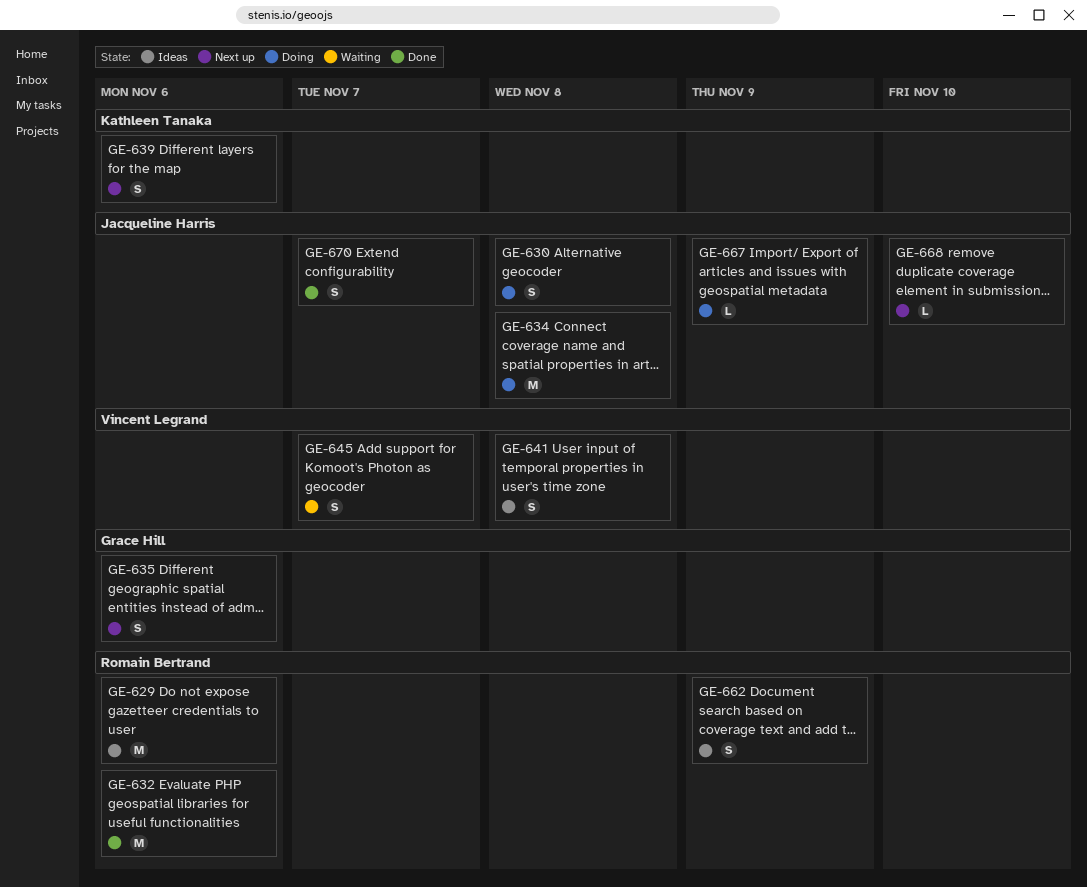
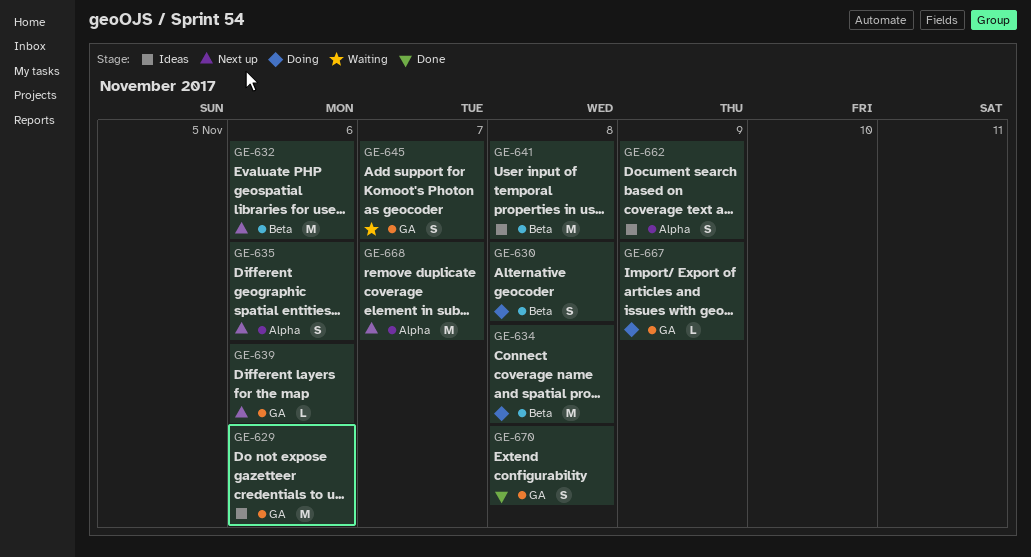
GE-632, status: Done -> Next up
GE-639, estimate: S -> L
GE-641, estimate: S -> M
GE-668, estimate: L -> M
GE-668, due: Nov 10 -> Nov 7
GE-670, due: Nov 7 -> Nov 8

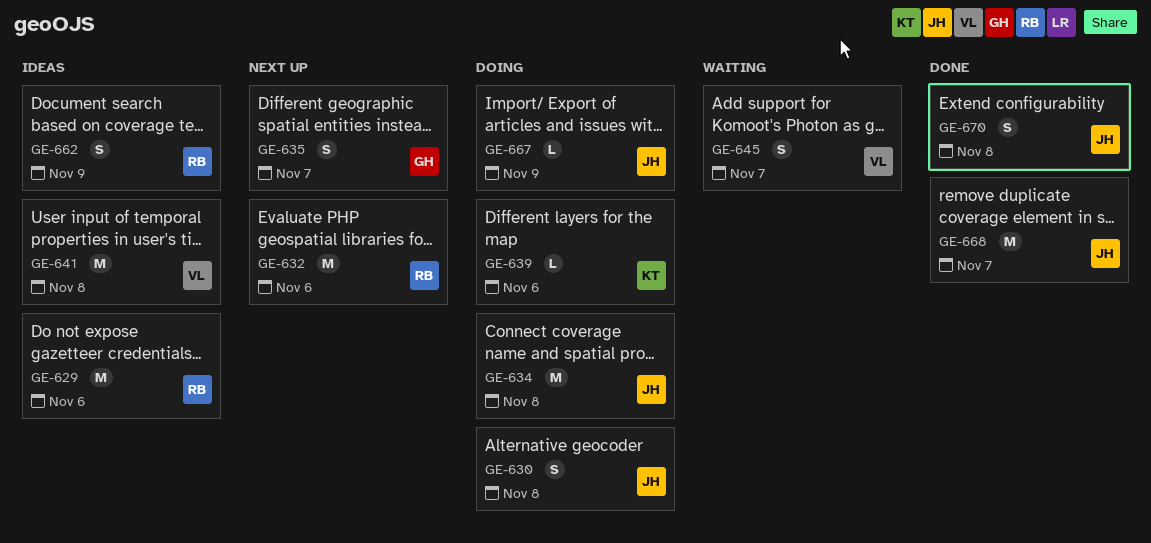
GE-635, due: Nov 6 -> Nov 7
GE-639, status: Next up -> Doing
GE-668, status: Next up -> Done

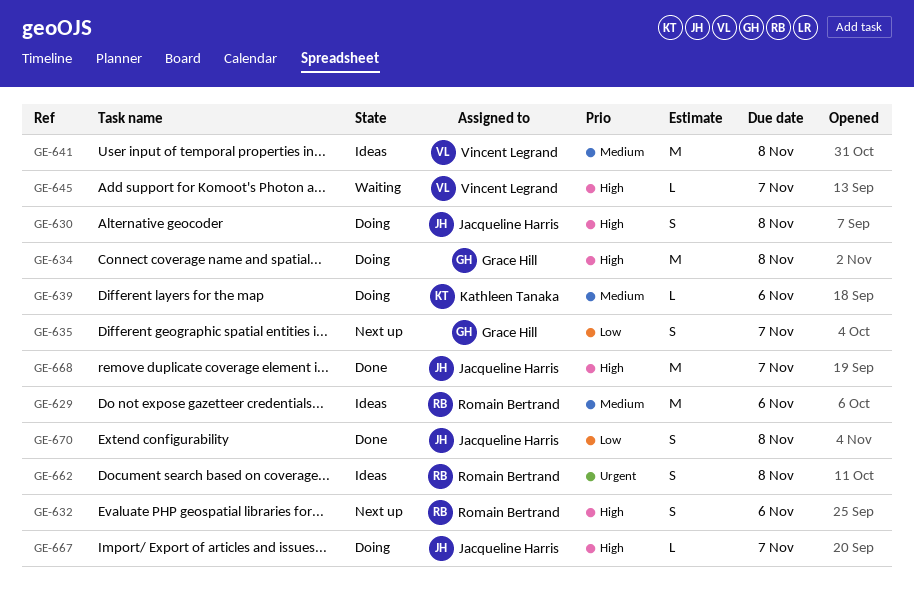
GE-632, estimate: M -> S
GE-634, owner: Jacqueline Harris -> Grace Hill
GE-645, estimate: S -> L
GE-662, due: Nov 9 -> Nov 8
GE-667, due: Nov 9 -> Nov 7

